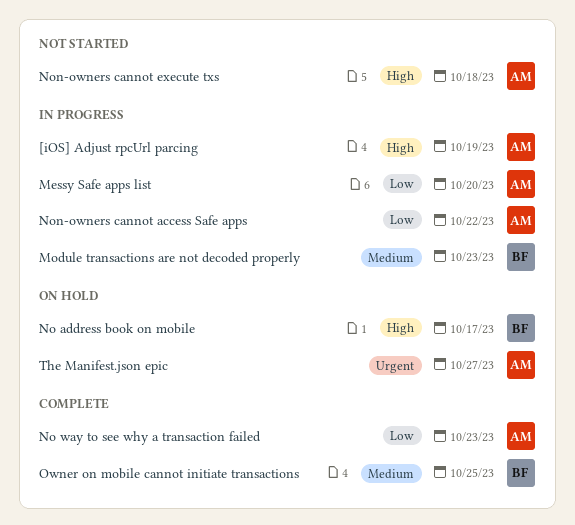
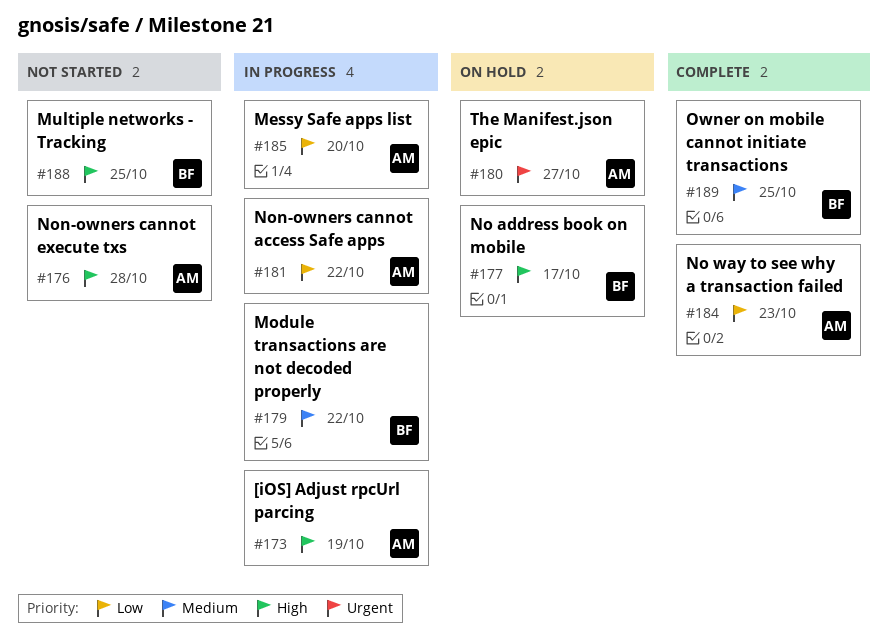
Module transactions are not decoded properly, due: Oct 23 -> Oct 22
Multiple networks - Tracking: none -> present
Non-owners cannot execute txs, due: Oct 18 -> Oct 28

